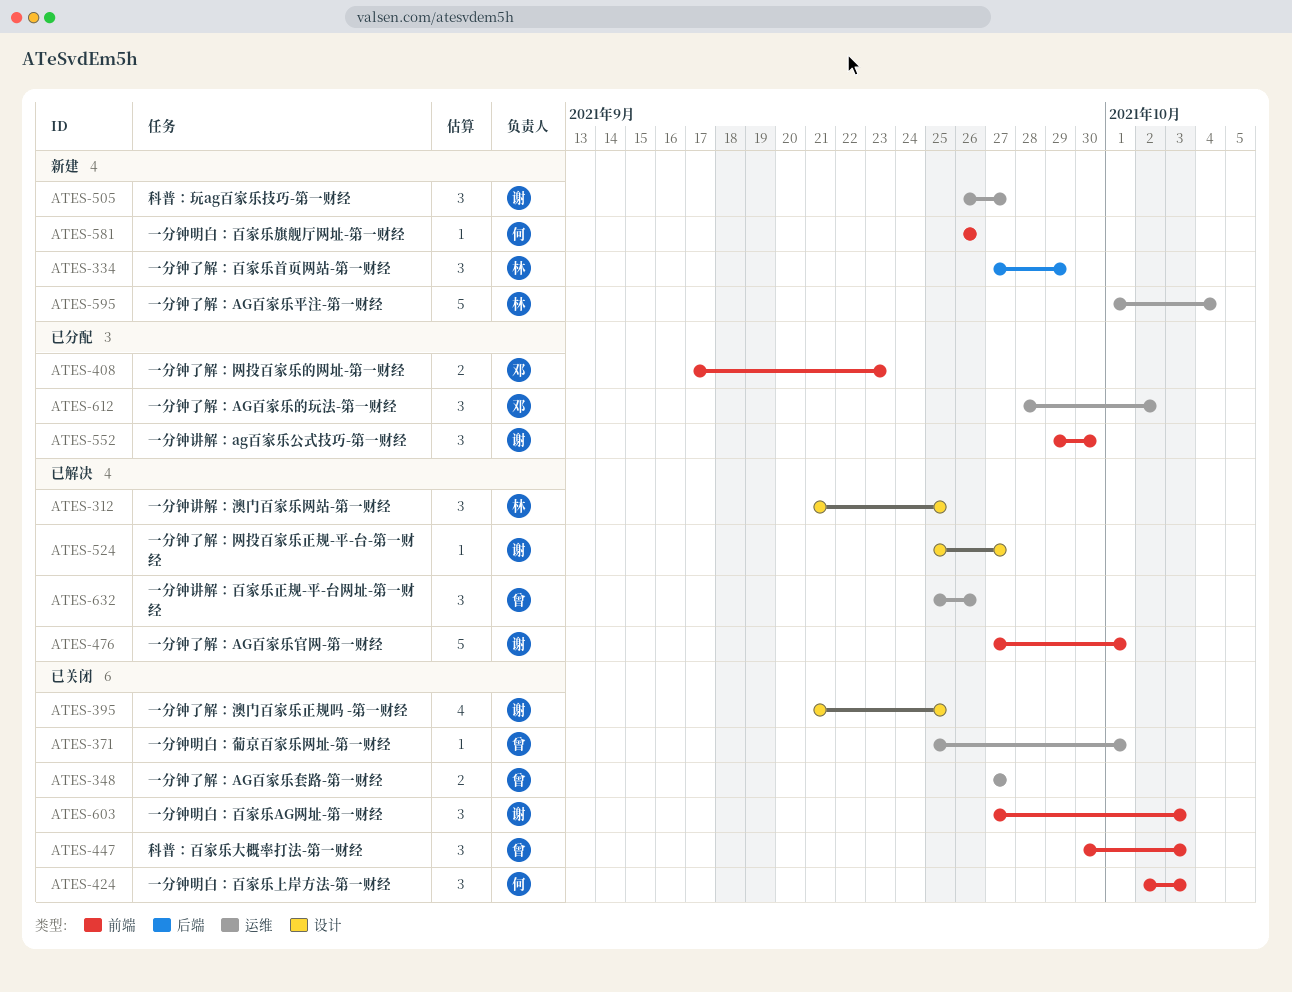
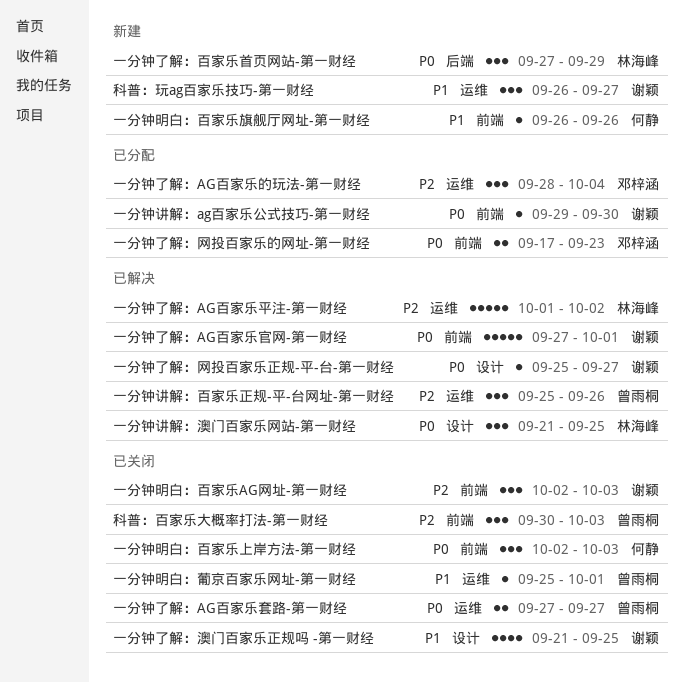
一分钟了解：AG百家乐平注-第一财经, status: 新建 -> 已解决
一分钟了解：AG百家乐平注-第一财经, due: Oct 4 -> Oct 2
一分钟了解：AG百家乐的玩法-第一财经, due: Oct 2 -> Oct 4
一分钟明白：百家乐AG网址-第一财经, start: Sep 27 -> Oct 2
一分钟讲解：ag百家乐公式技巧-第一财经, estimate: 3 -> 1

